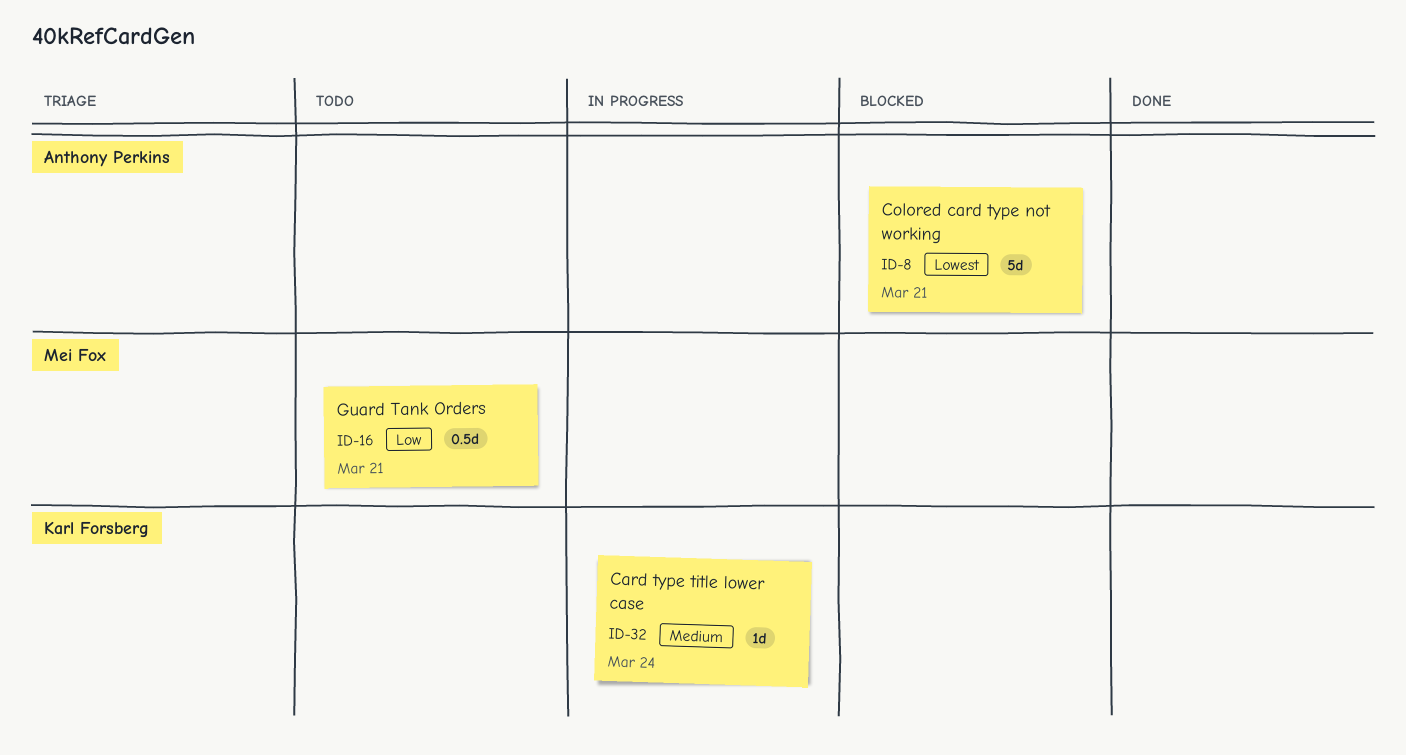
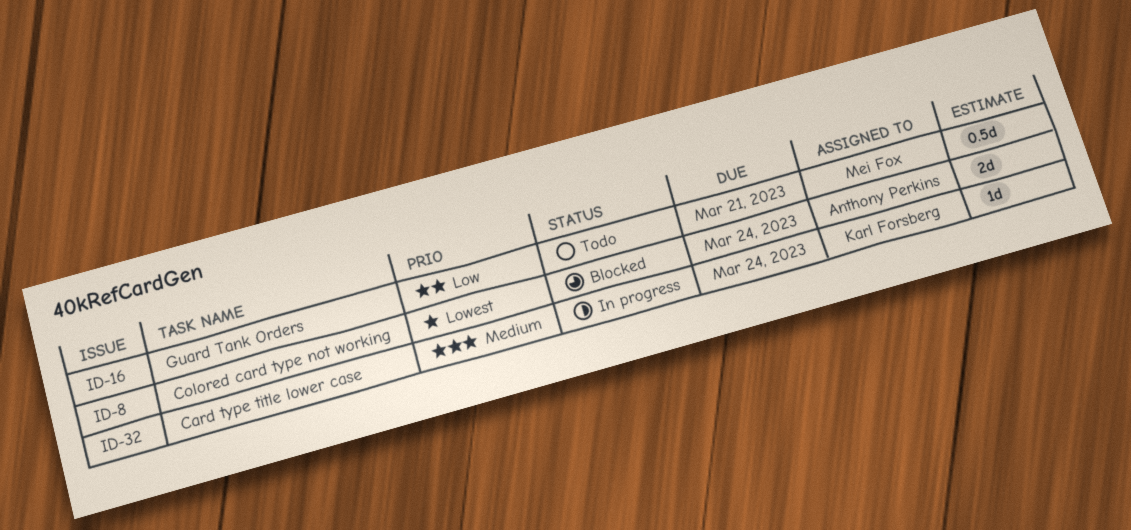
ID-8, estimate: 5d -> 2d
ID-8, due: Mar 21 -> Mar 24

